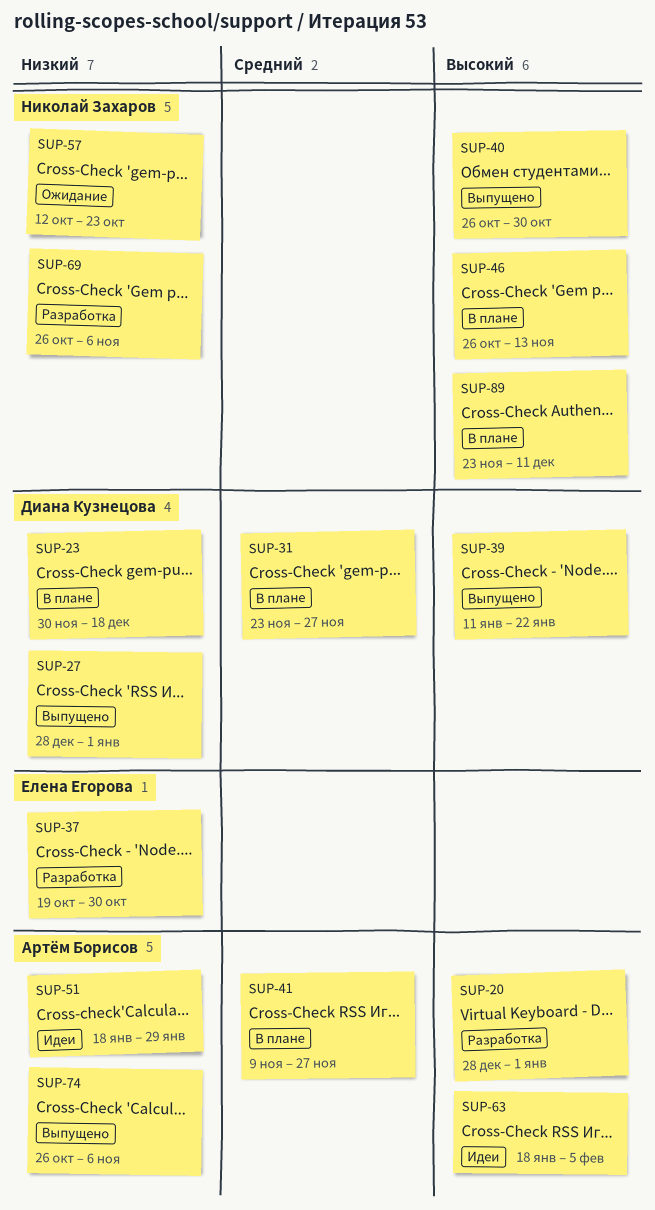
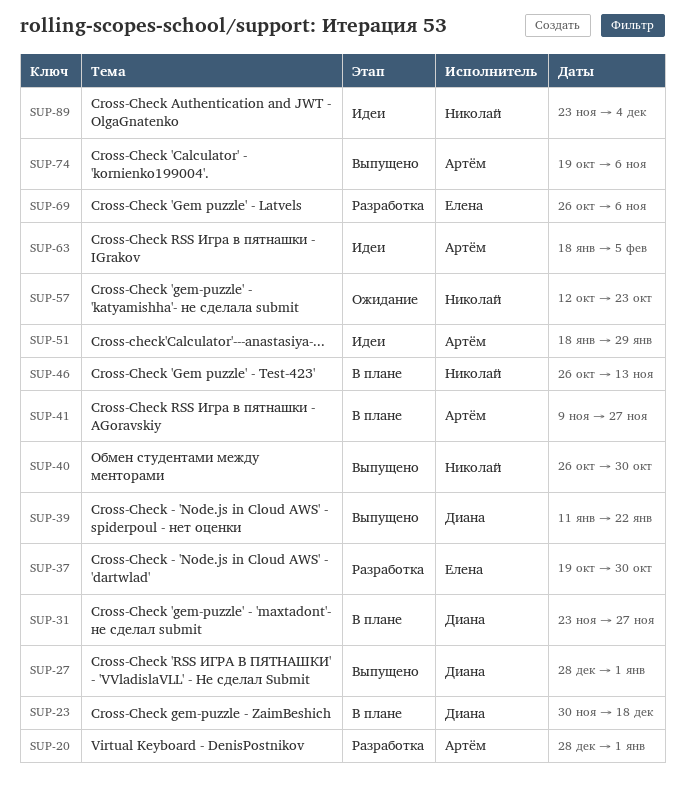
SUP-69, owner: Николай Захаров -> Елена Егорова
SUP-74, start: Oct 26 -> Oct 19
SUP-89, status: В плане -> Идеи
SUP-89, due: Dec 11 -> Dec 4

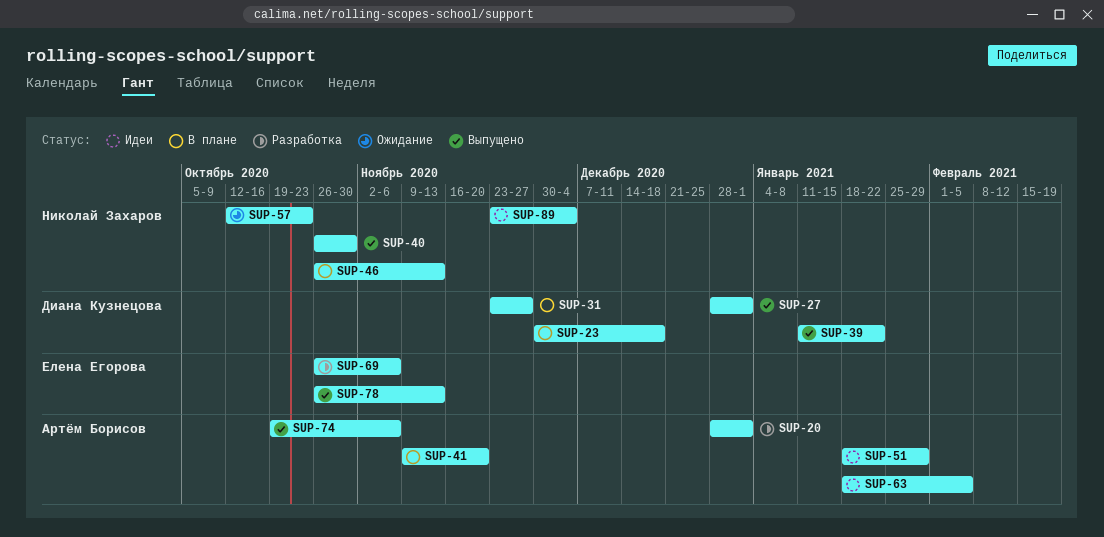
SUP-37: present -> none
SUP-41, due: Nov 27 -> Nov 20
SUP-78: none -> present

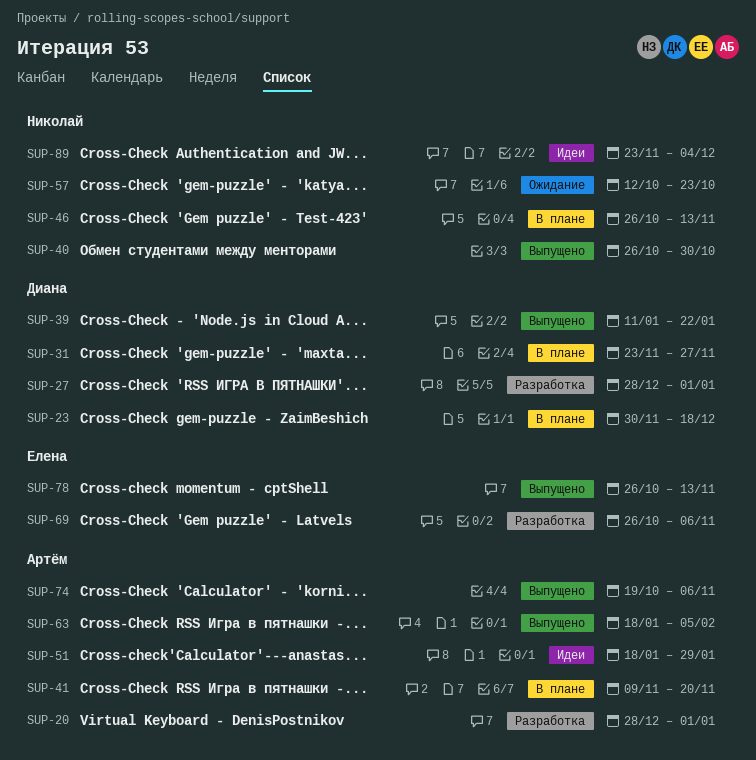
SUP-27, status: Выпущено -> Разработка
SUP-63, status: Идеи -> Выпущено

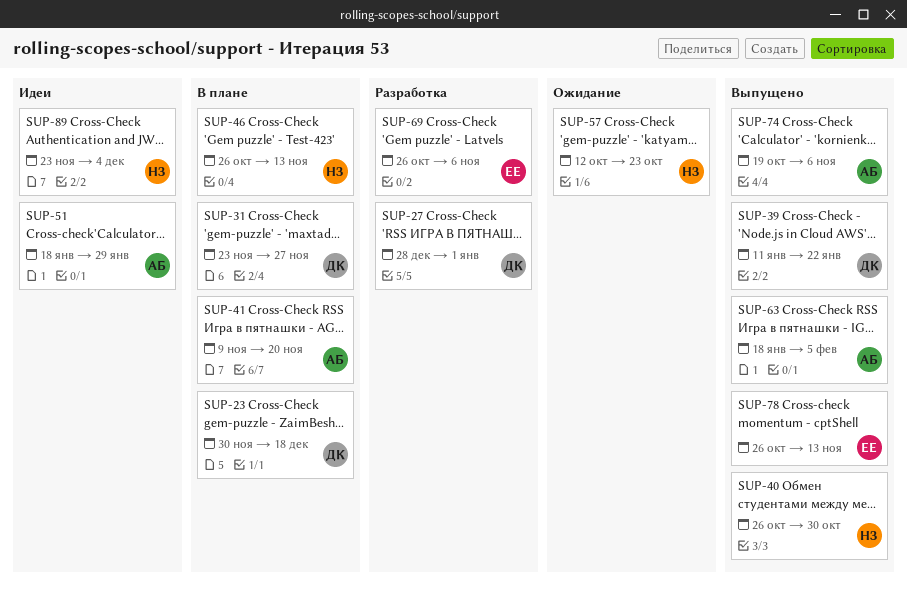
SUP-20: present -> none

